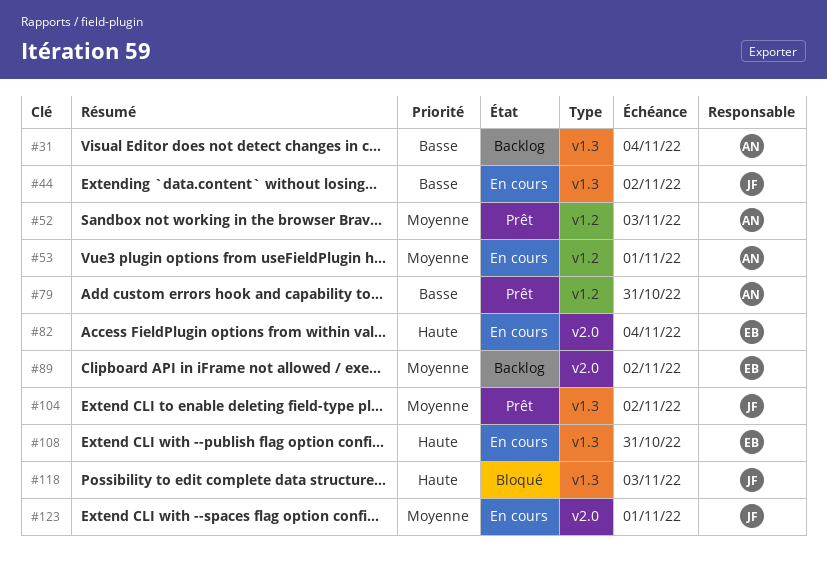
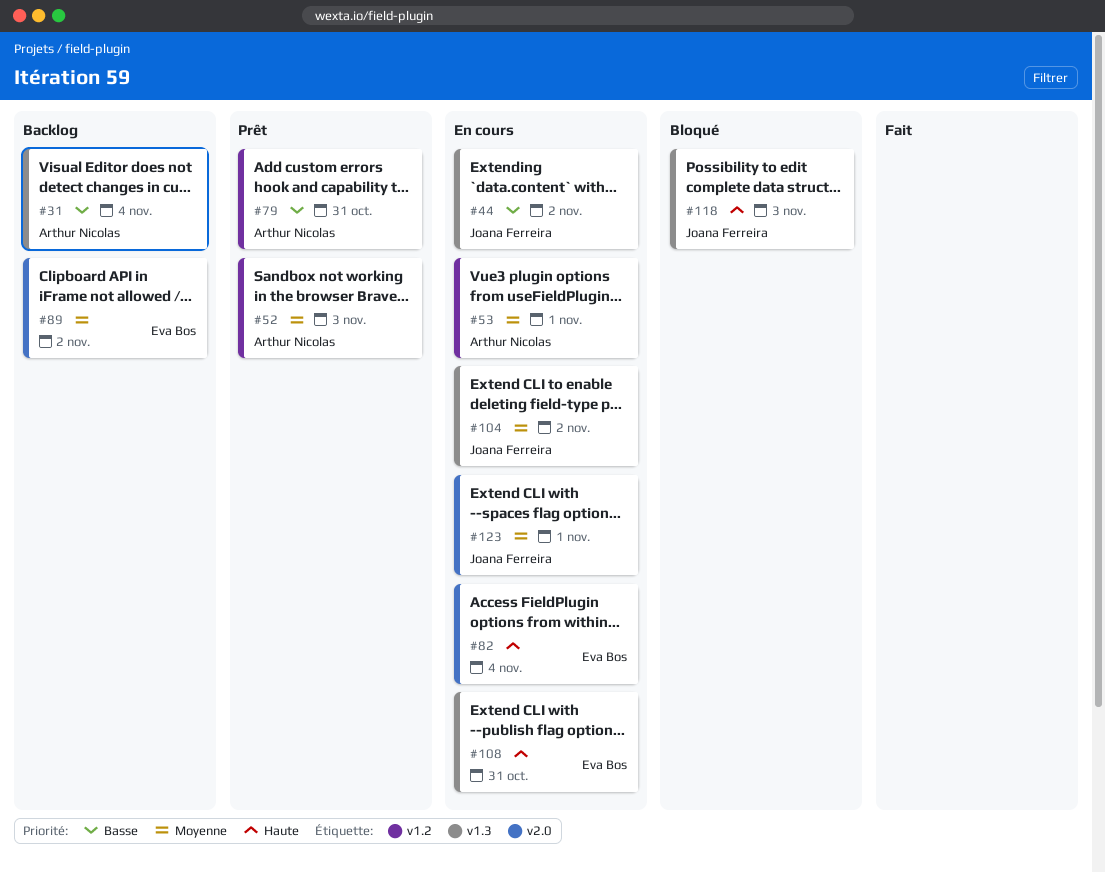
#104, status: Prêt -> En cours

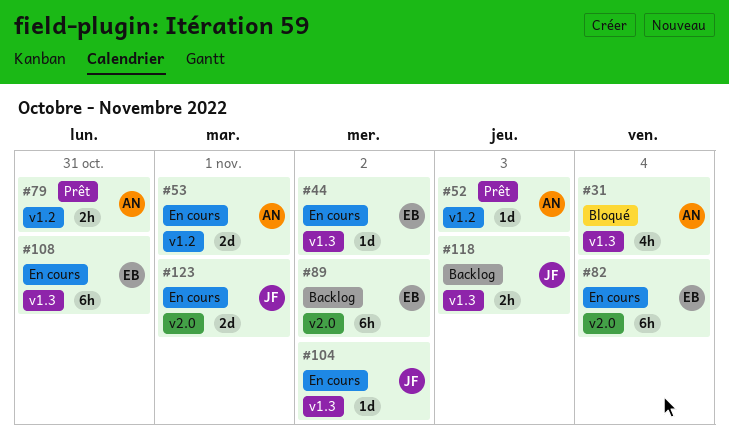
#31, status: Backlog -> Bloqué
#44, owner: Joana Ferreira -> Eva Bos
#118, status: Bloqué -> Backlog

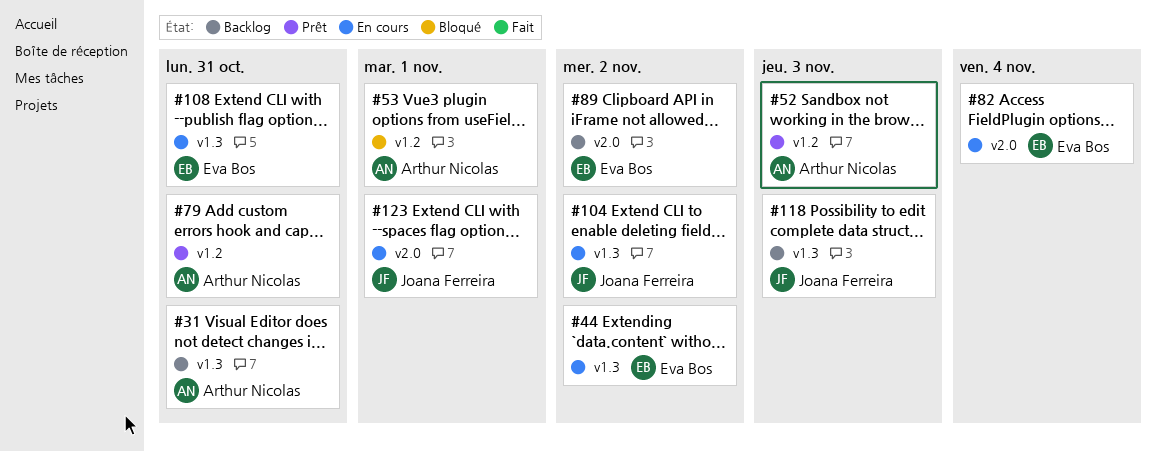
#31, status: Bloqué -> Backlog
#31, due: Nov 4 -> Oct 31
#53, status: En cours -> Bloqué

